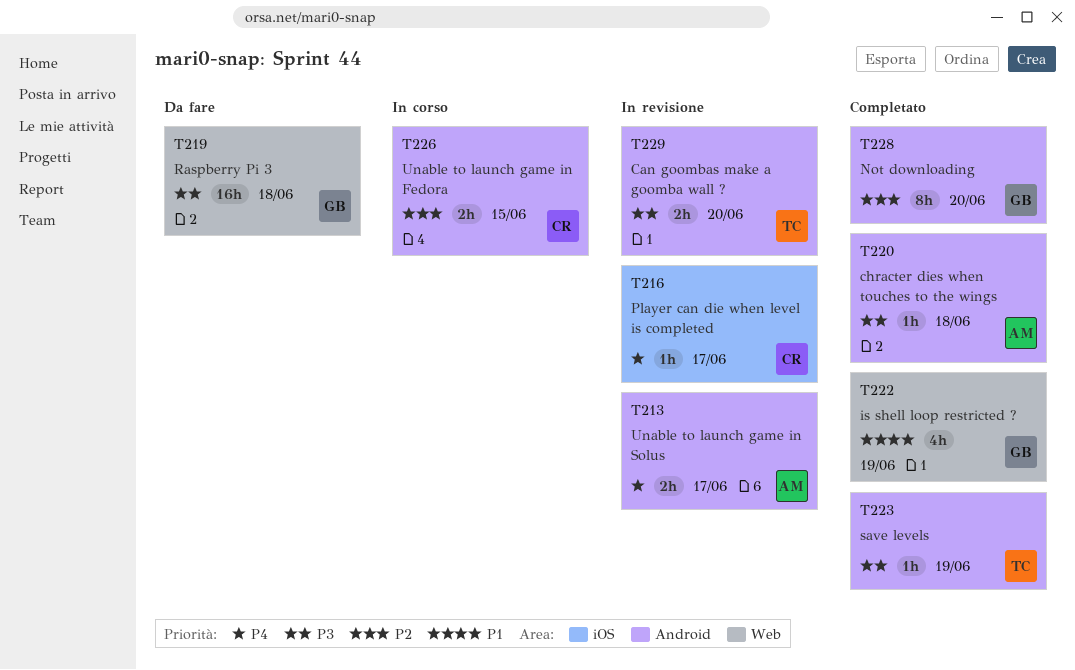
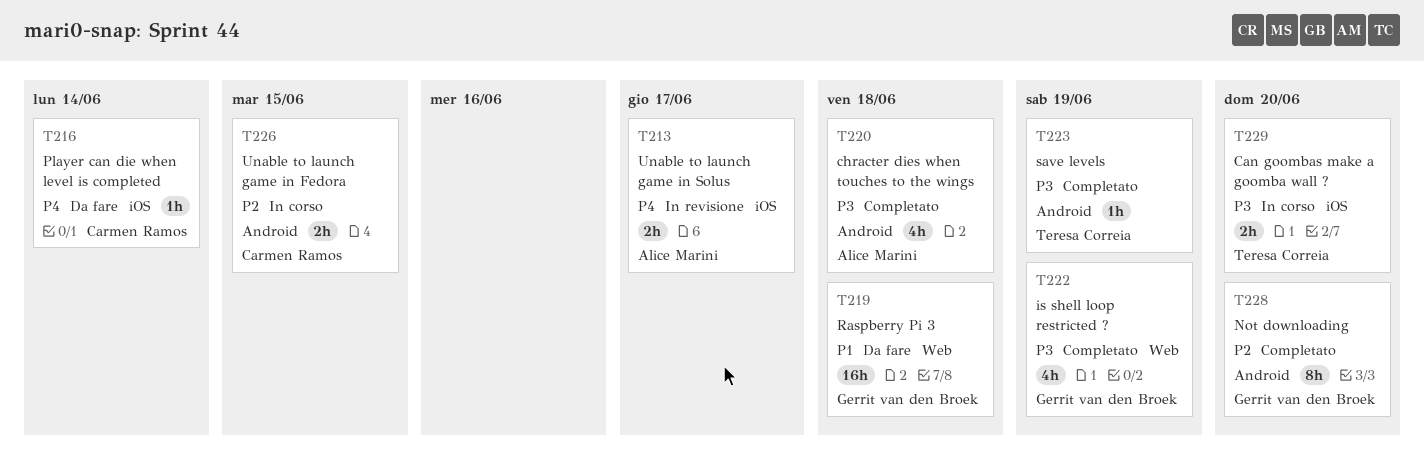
T213, label: Android -> iOS
T216, status: In revisione -> Da fare
T216, due: Jun 17 -> Jun 14
T219, priority: P3 -> P1
T220, estimate: 1h -> 4h
T222, priority: P1 -> P3
T229, status: In revisione -> In corso
T229, label: Android -> iOS

